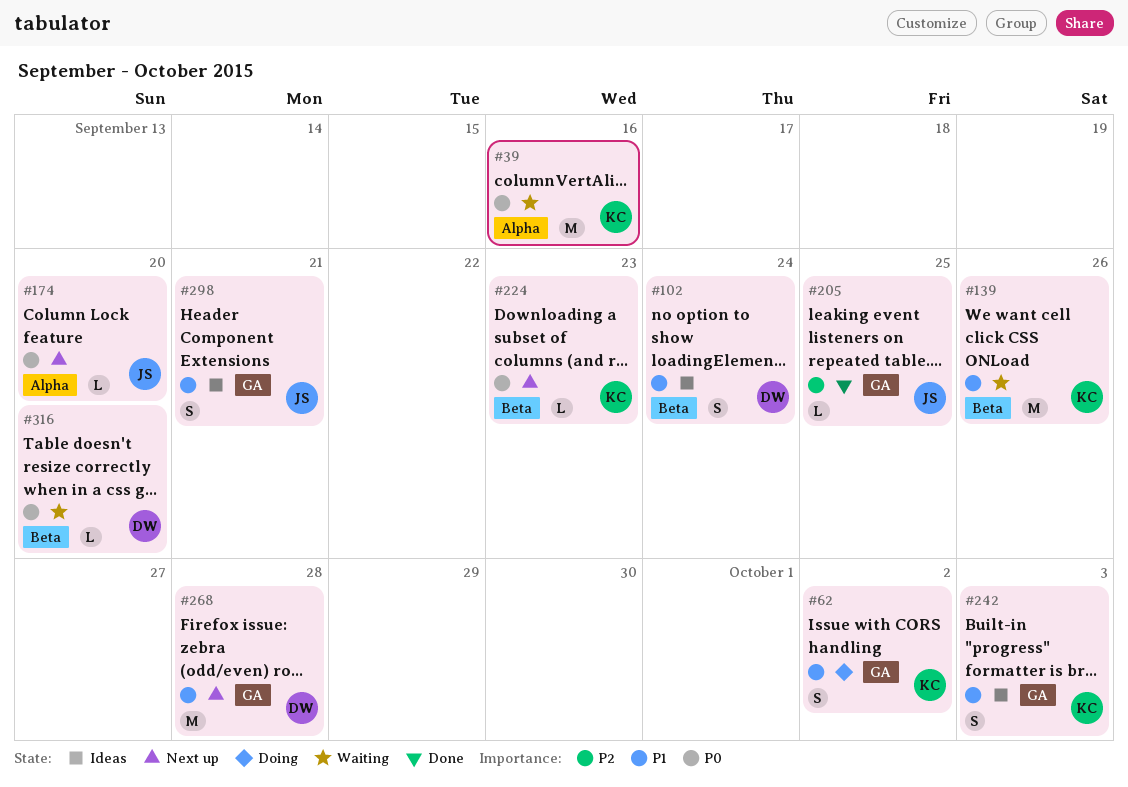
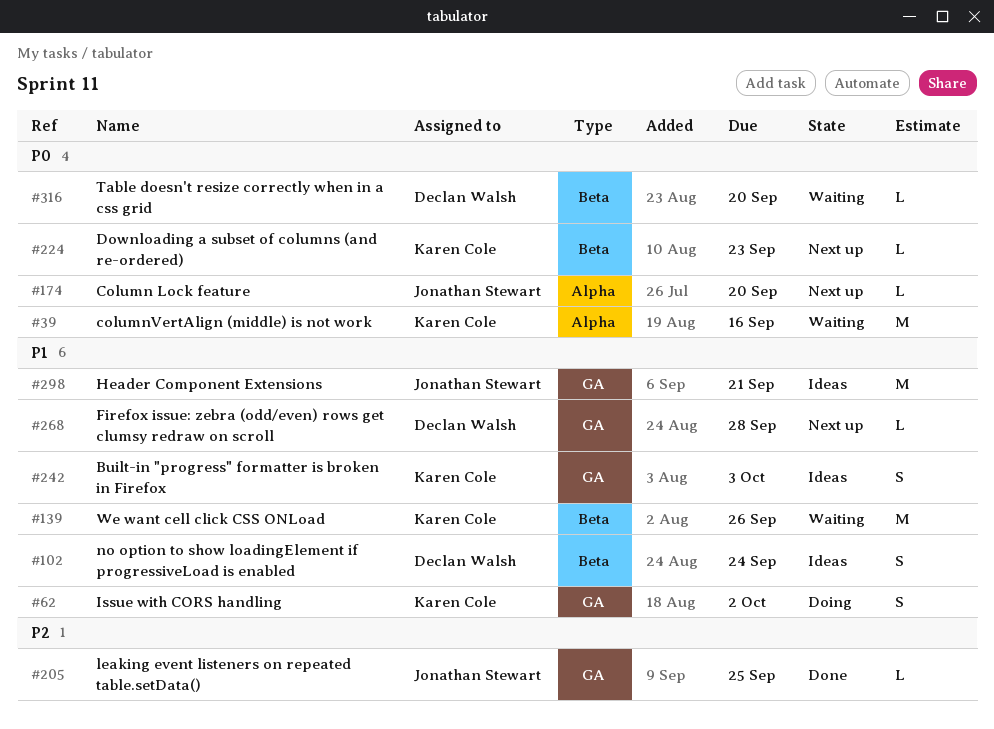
#268, estimate: M -> L
#298, estimate: S -> M

